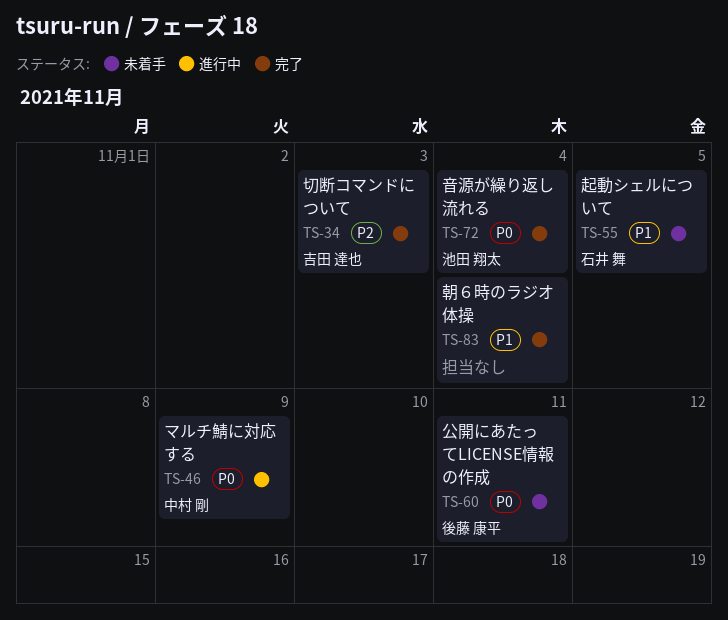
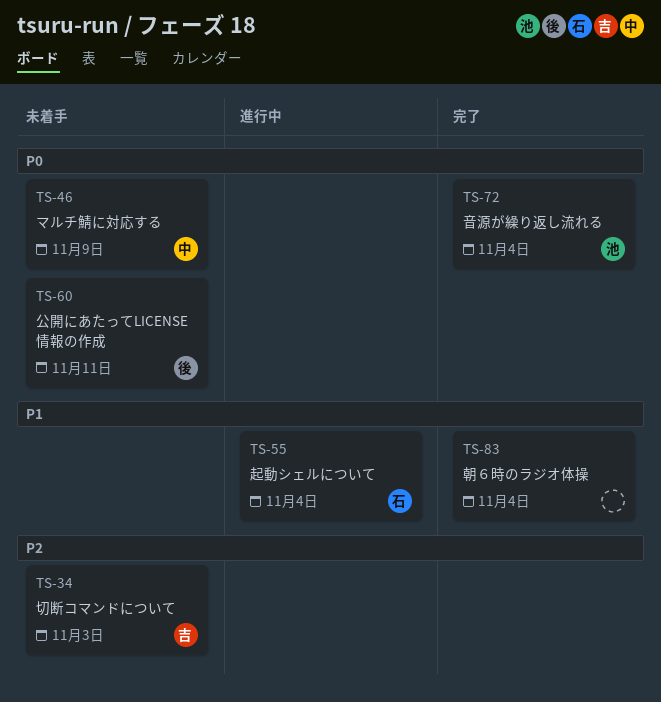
TS-34, status: 完了 -> 未着手
TS-46, status: 進行中 -> 未着手
TS-55, status: 未着手 -> 進行中
TS-55, due: Nov 5 -> Nov 4

